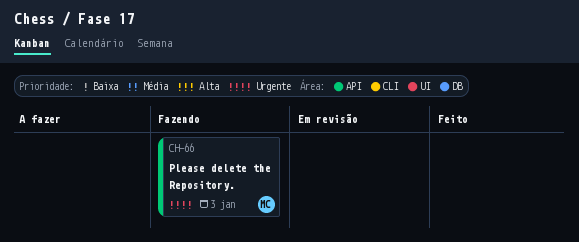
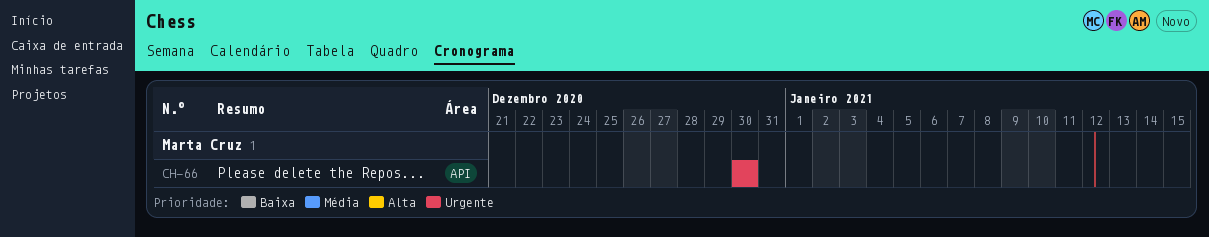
CH-66, due: Jan 3 -> Dec 30

